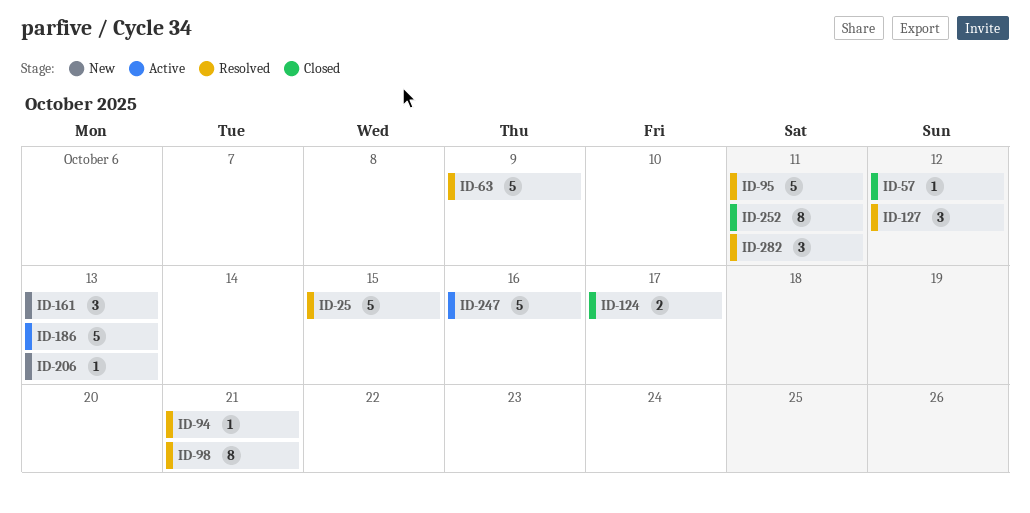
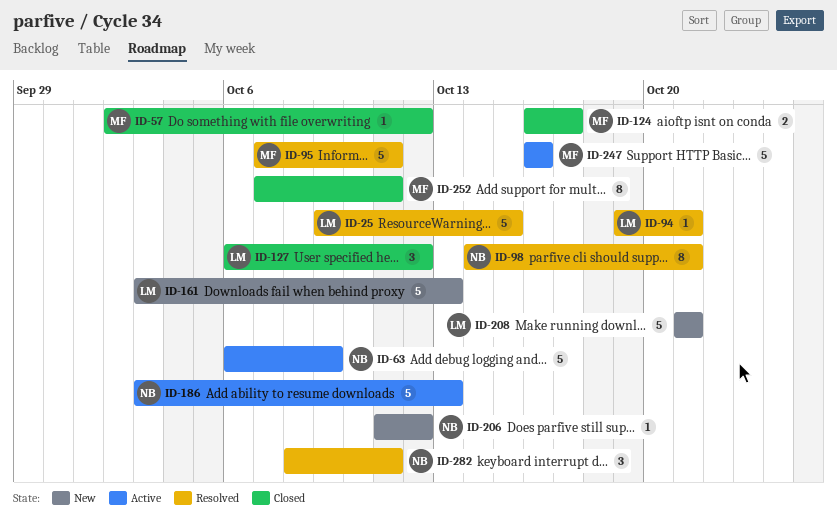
ID-63, status: Resolved -> Active
ID-127, status: Resolved -> Closed
ID-161, estimate: 3 -> 5
ID-206, due: Oct 13 -> Oct 12
ID-208: none -> present

